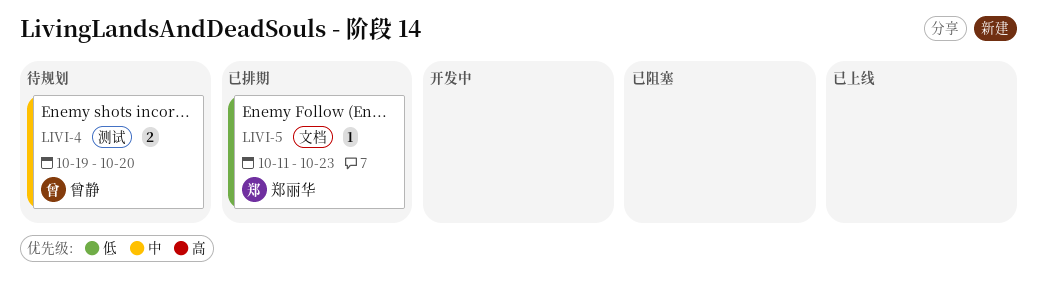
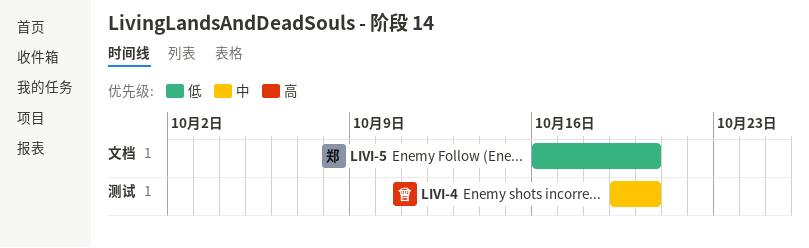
LIVI-5, start: Oct 11 -> Oct 16
LIVI-5, due: Oct 23 -> Oct 20

